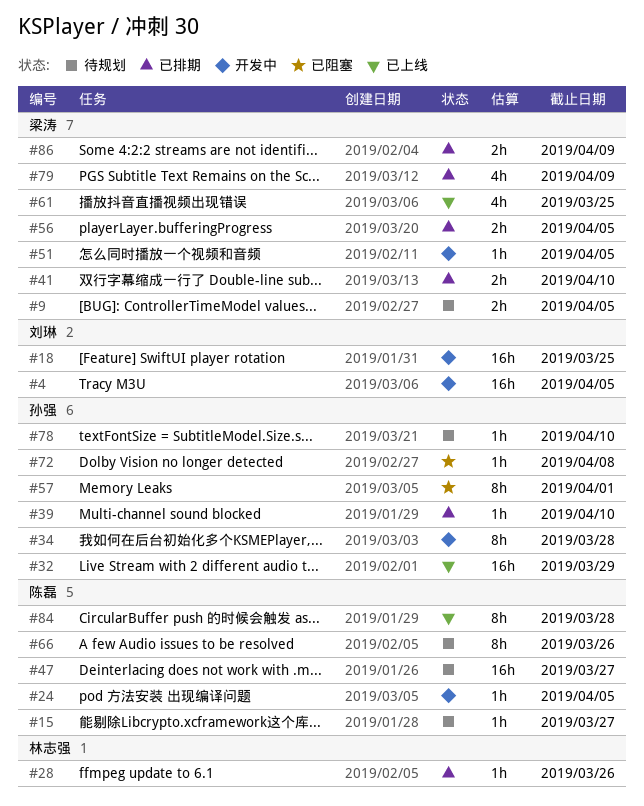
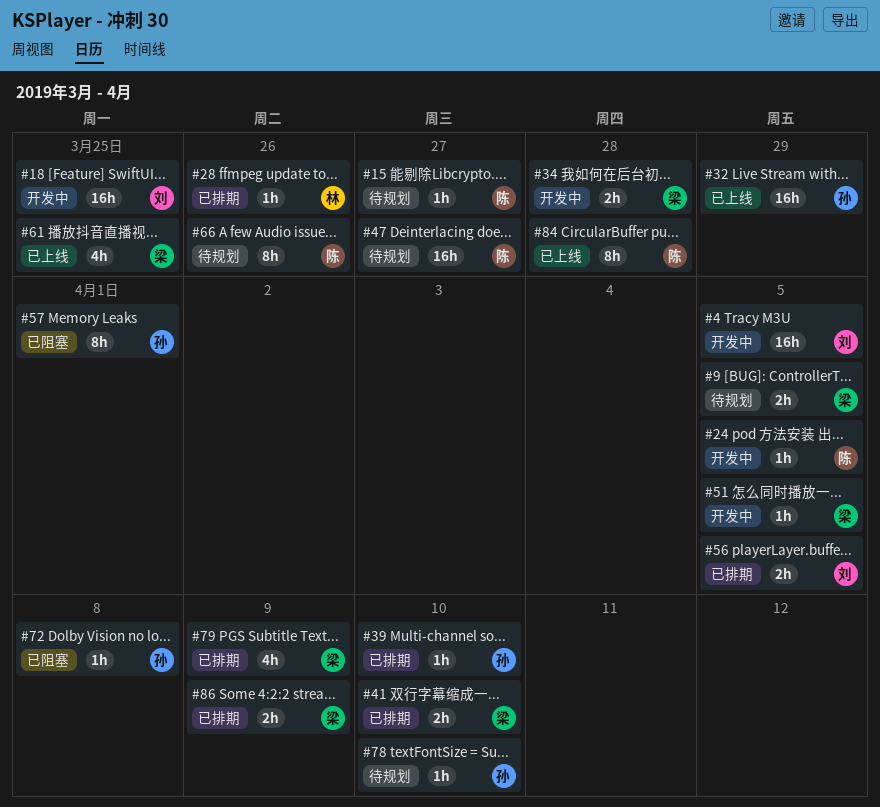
#34, owner: 孙强 -> 梁涛
#34, estimate: 8h -> 2h
#56, owner: 梁涛 -> 刘琳

